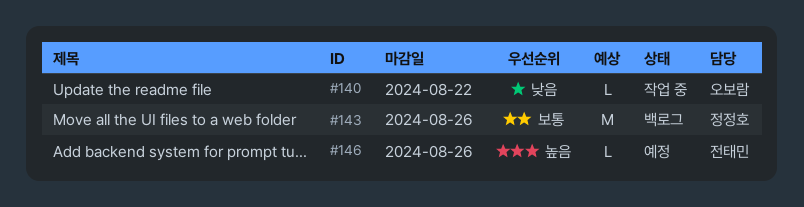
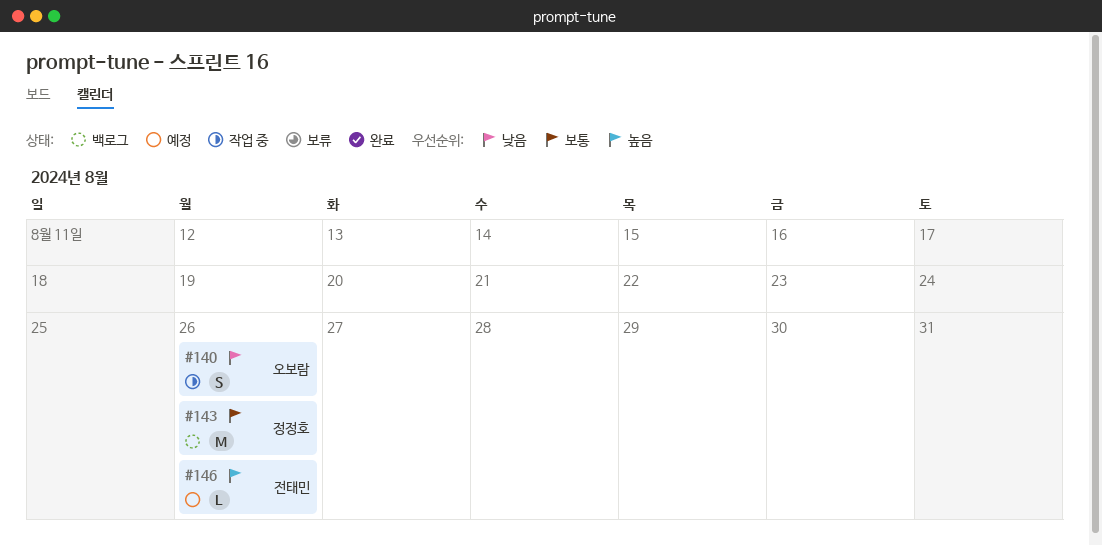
#140, estimate: L -> S
#140, due: Aug 22 -> Aug 26

